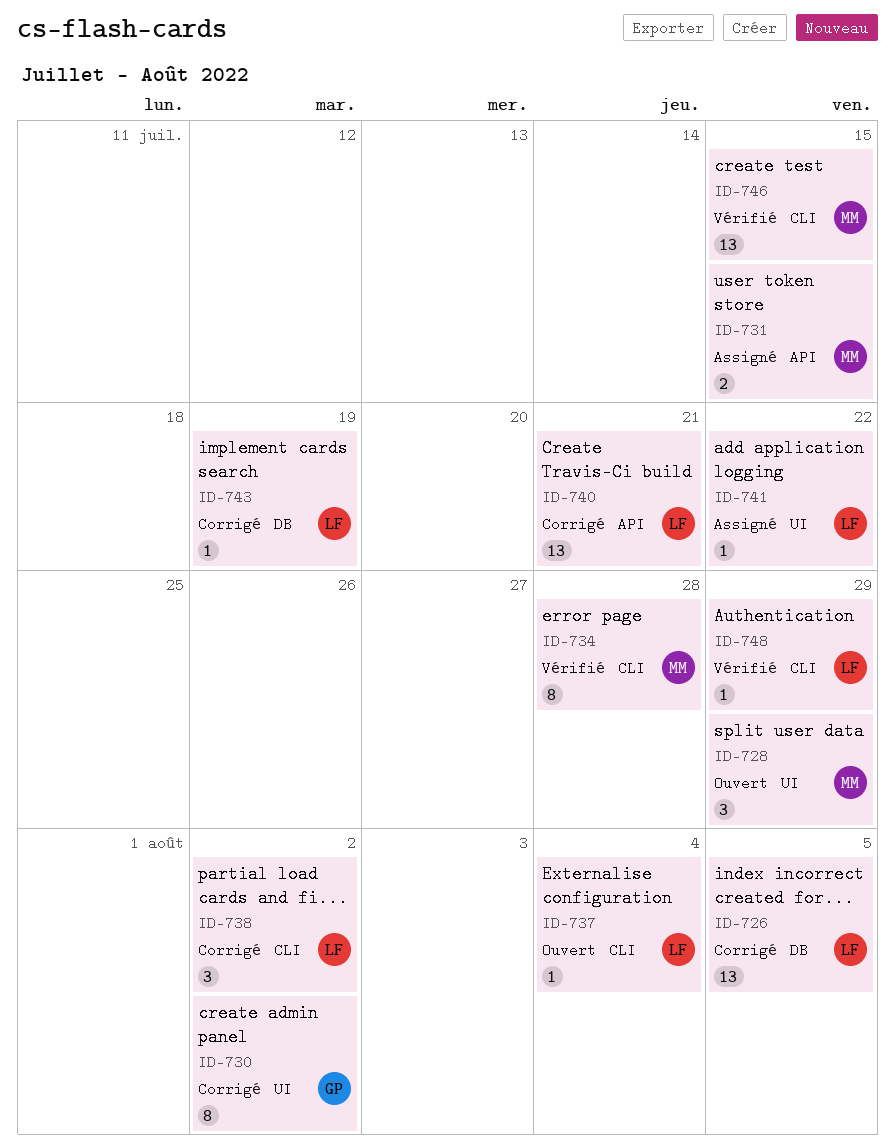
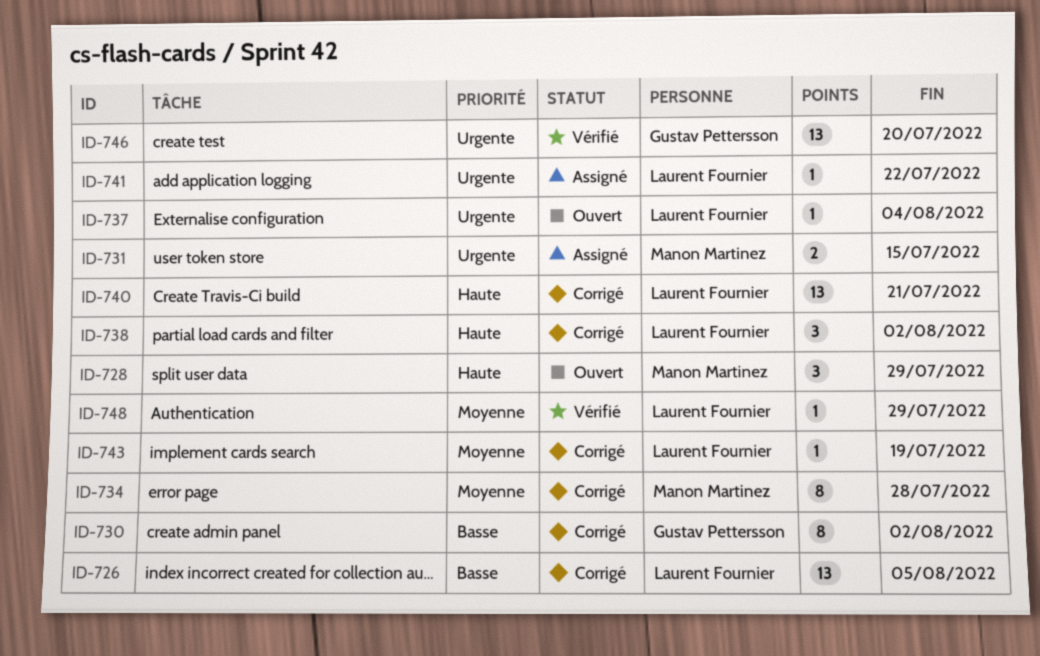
ID-734, status: Vérifié -> Corrigé
ID-746, owner: Manon Martinez -> Gustav Pettersson
ID-746, due: Jul 15 -> Jul 20

